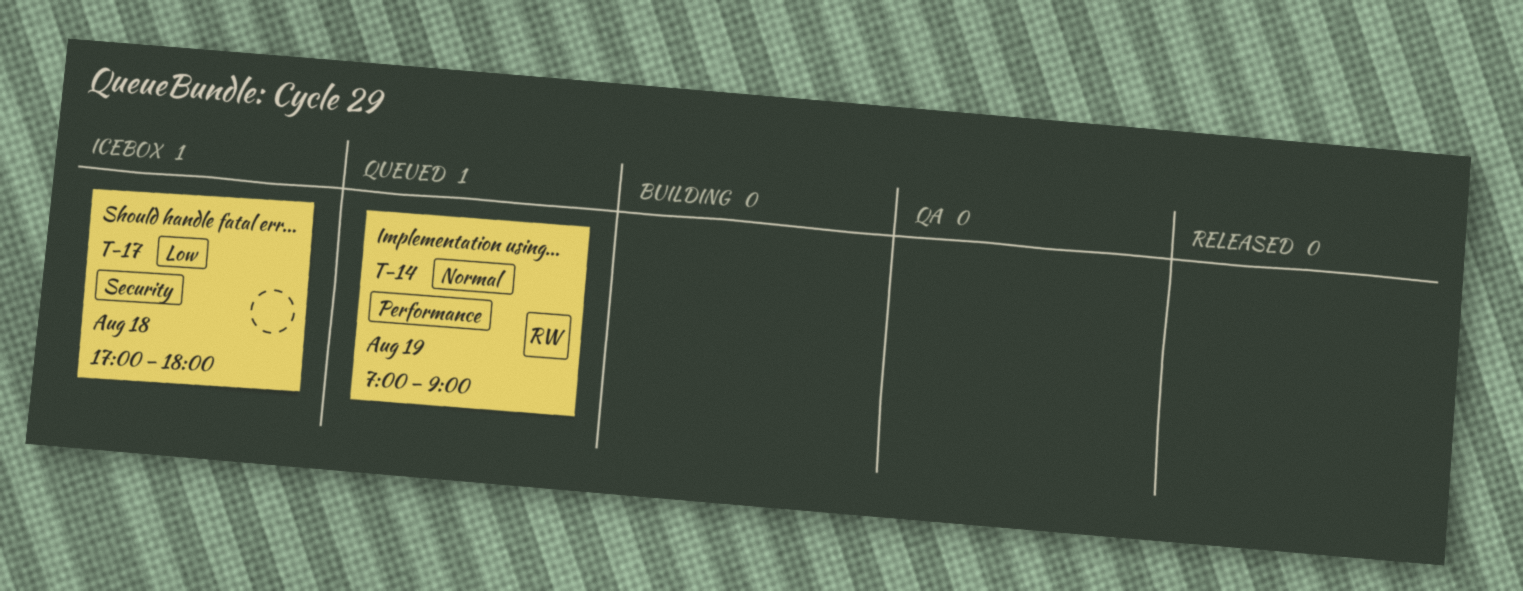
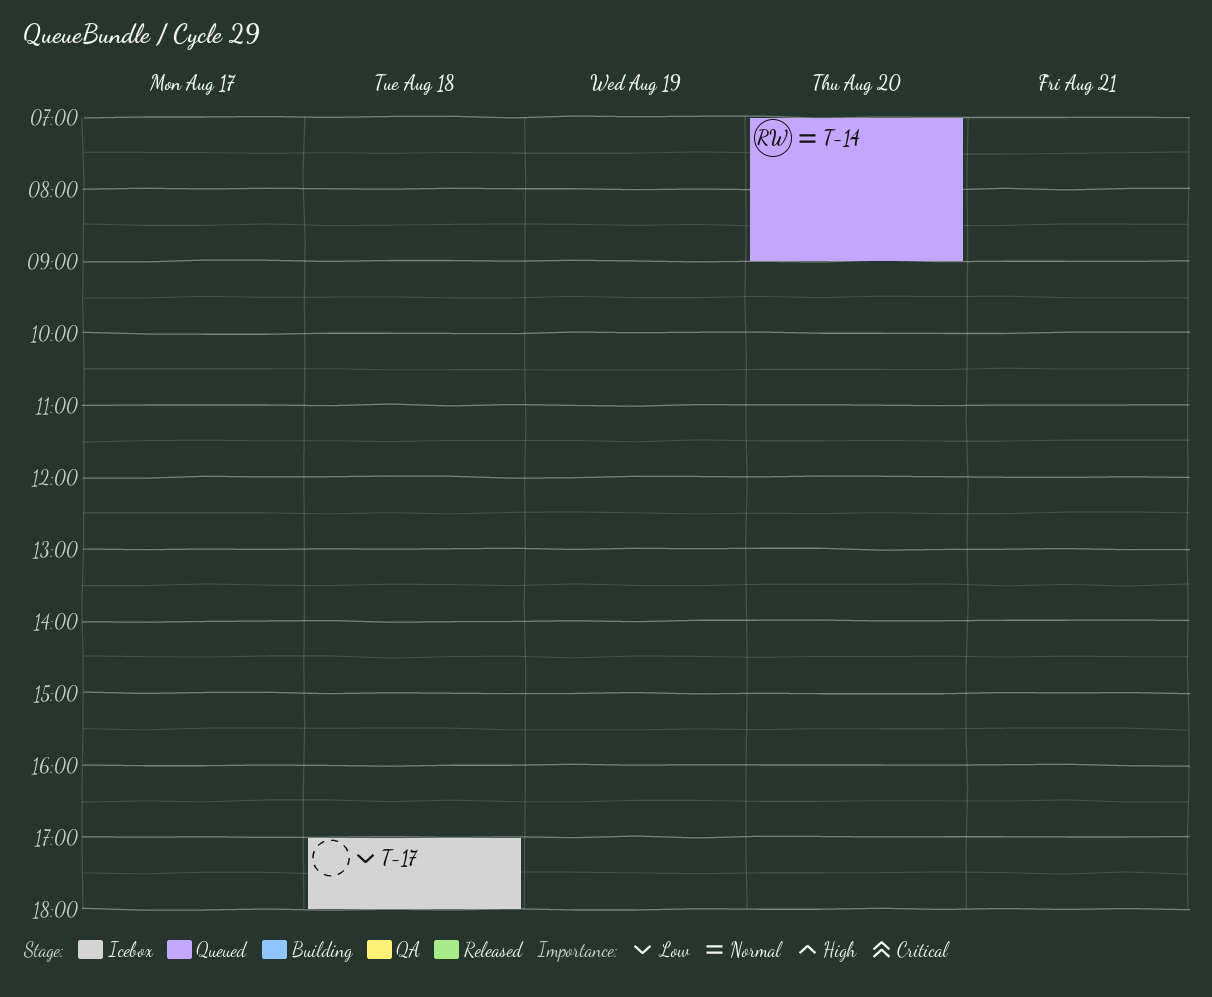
T-14, day: Aug 19 -> Aug 20

